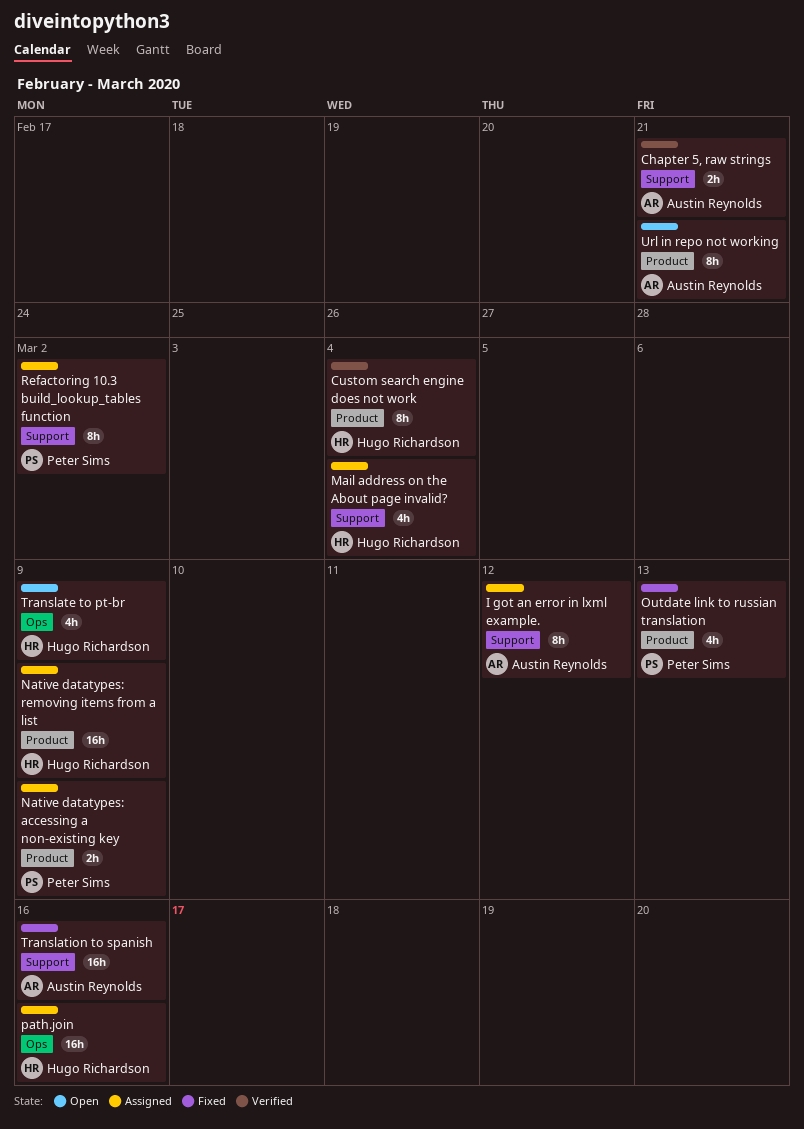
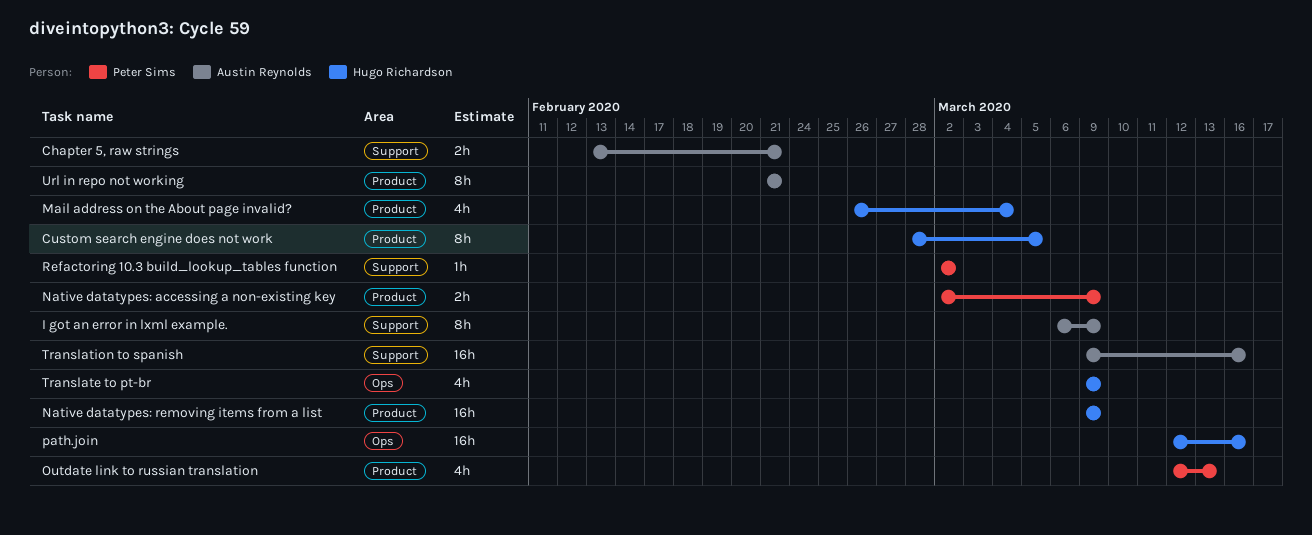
Custom search engine does not work, due: Mar 4 -> Mar 5
I got an error in lxml example., due: Mar 12 -> Mar 9
Mail address on the About page invalid?, label: Support -> Product
Refactoring 10.3 build_lookup_tables function, estimate: 8h -> 1h

